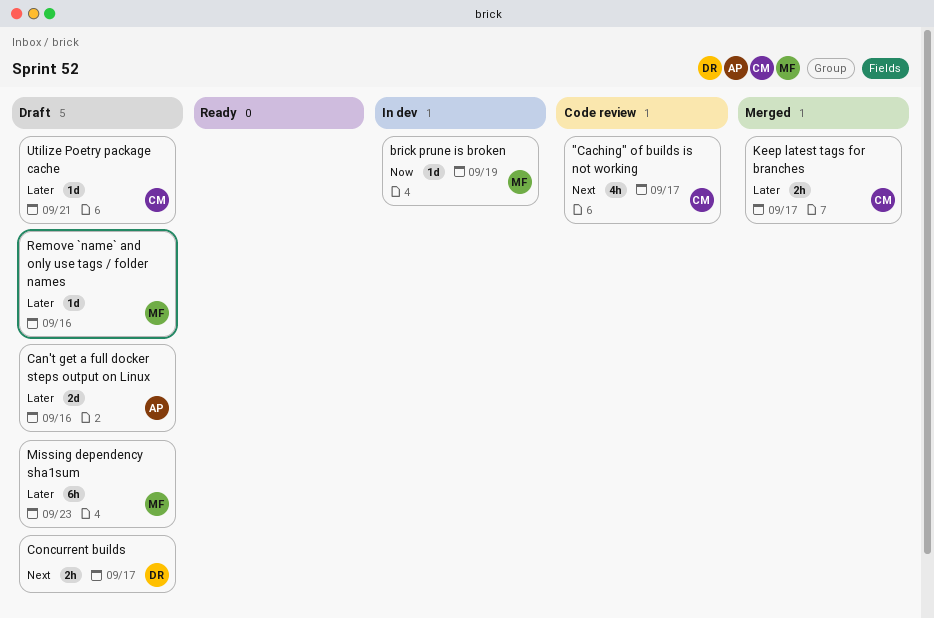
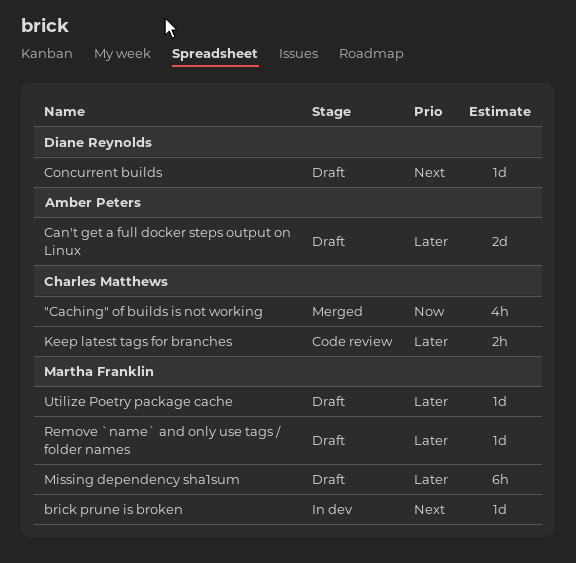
"Caching" of builds is not working, status: Code review -> Merged
"Caching" of builds is not working, priority: Next -> Now
brick prune is broken, priority: Now -> Next
Concurrent builds, estimate: 2h -> 1d
Keep latest tags for branches, status: Merged -> Code review
Utilize Poetry package cache, owner: Charles Matthews -> Martha Franklin

